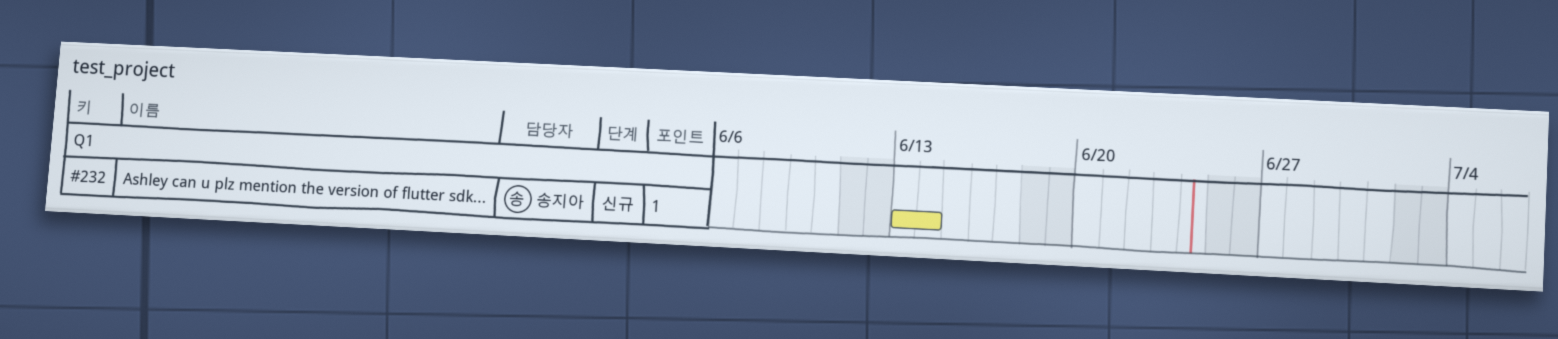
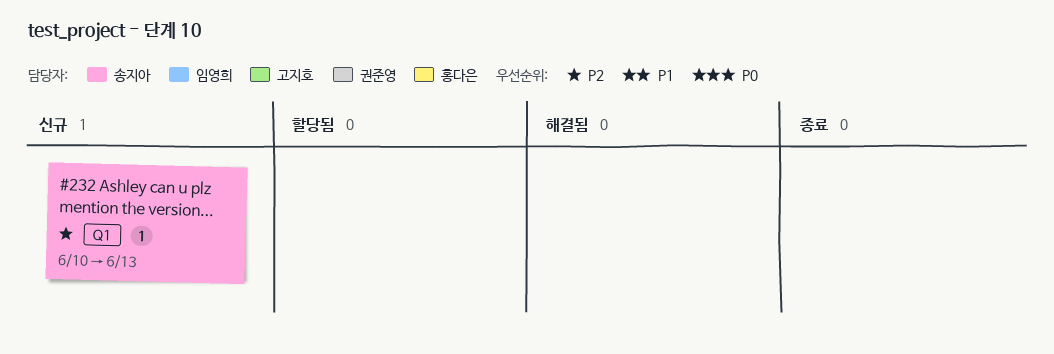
#232, start: Jun 13 -> Jun 10
#232, due: Jun 14 -> Jun 13

